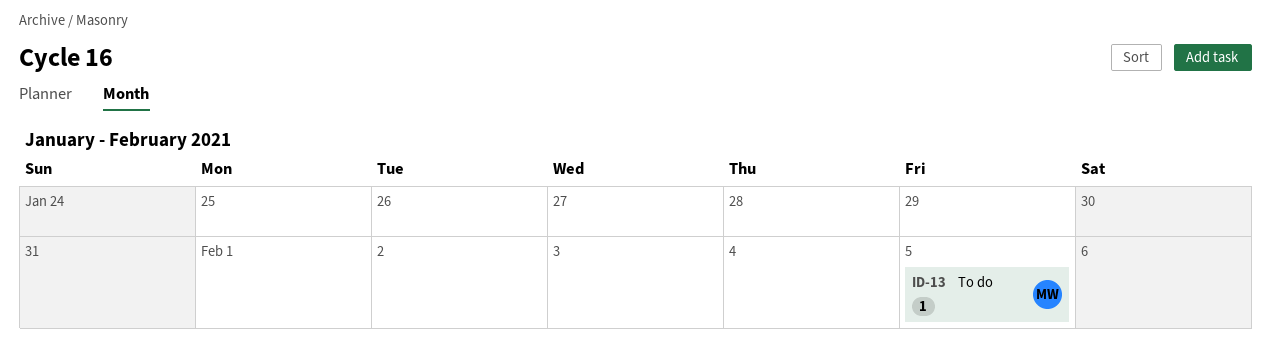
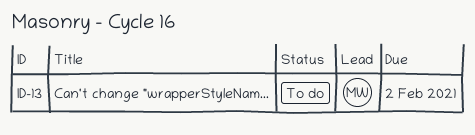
ID-13, due: Feb 5 -> Feb 2

